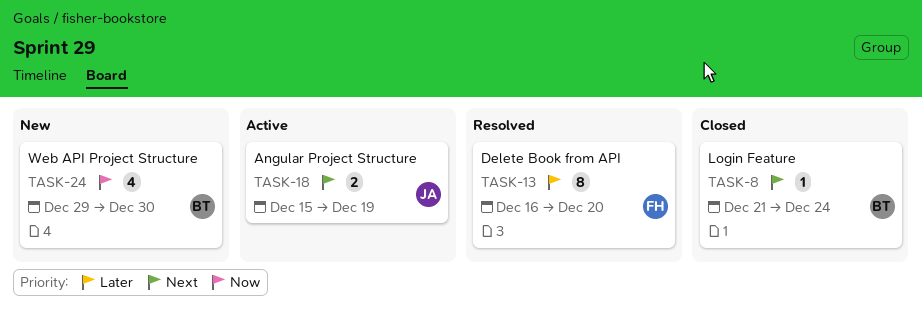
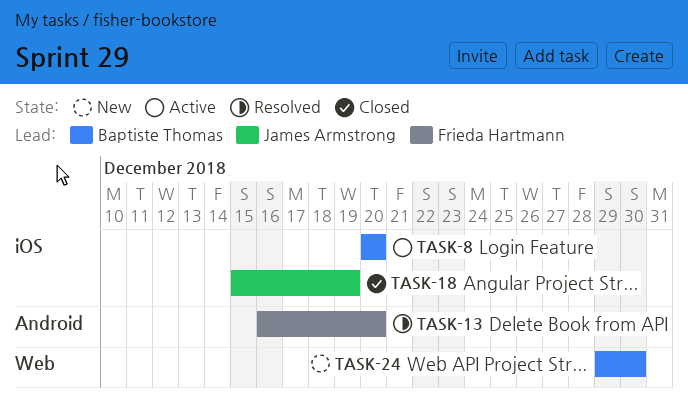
TASK-8, status: Closed -> Active
TASK-8, start: Dec 21 -> Dec 20
TASK-8, due: Dec 24 -> Dec 20
TASK-18, status: Active -> Closed

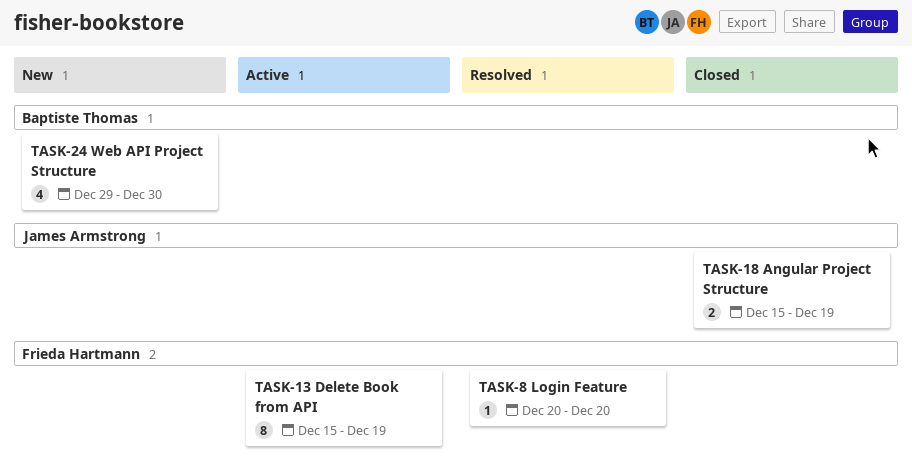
TASK-8, status: Active -> Resolved
TASK-8, owner: Baptiste Thomas -> Frieda Hartmann
TASK-13, status: Resolved -> Active
TASK-13, start: Dec 16 -> Dec 15
TASK-13, due: Dec 20 -> Dec 19

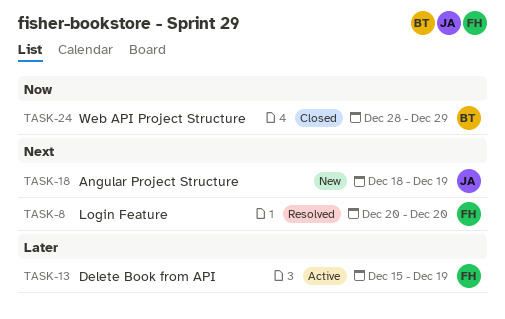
TASK-18, status: Closed -> New
TASK-18, start: Dec 15 -> Dec 18
TASK-24, status: New -> Closed
TASK-24, start: Dec 29 -> Dec 28
TASK-24, due: Dec 30 -> Dec 29

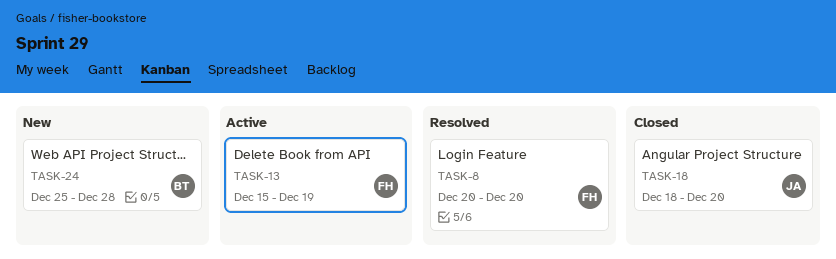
TASK-18, status: New -> Closed
TASK-18, due: Dec 19 -> Dec 20
TASK-24, status: Closed -> New
TASK-24, start: Dec 28 -> Dec 25
TASK-24, due: Dec 29 -> Dec 28

